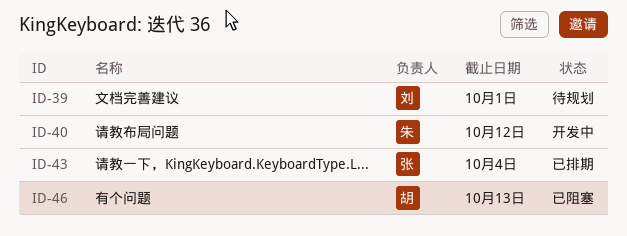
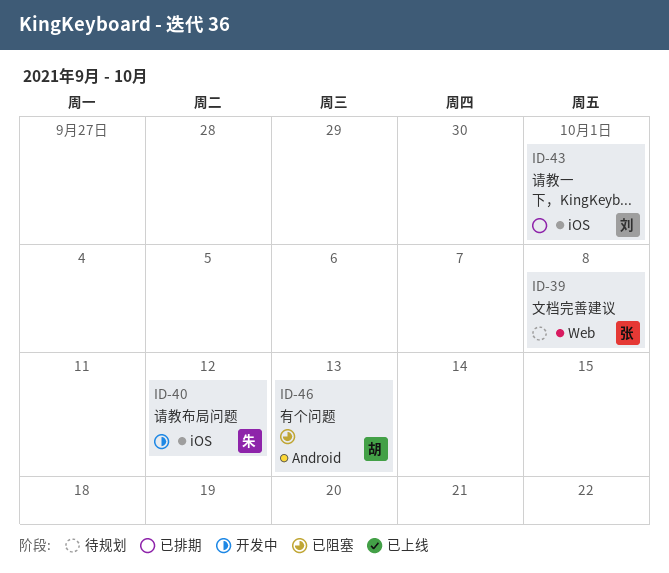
ID-39, owner: 刘 -> 张
ID-39, due: Oct 1 -> Oct 8
ID-43, owner: 张 -> 刘
ID-43, due: Oct 4 -> Oct 1

